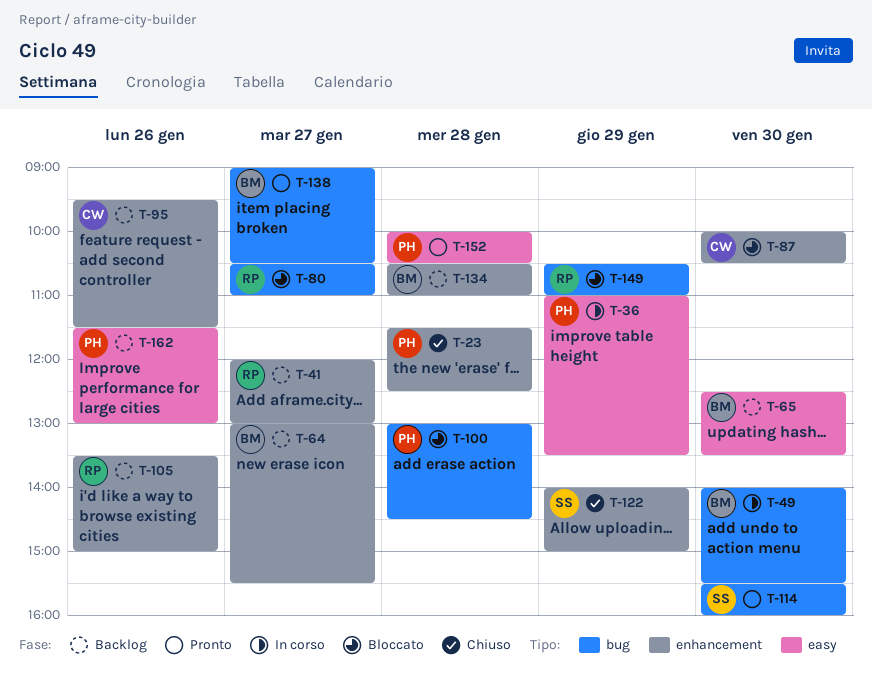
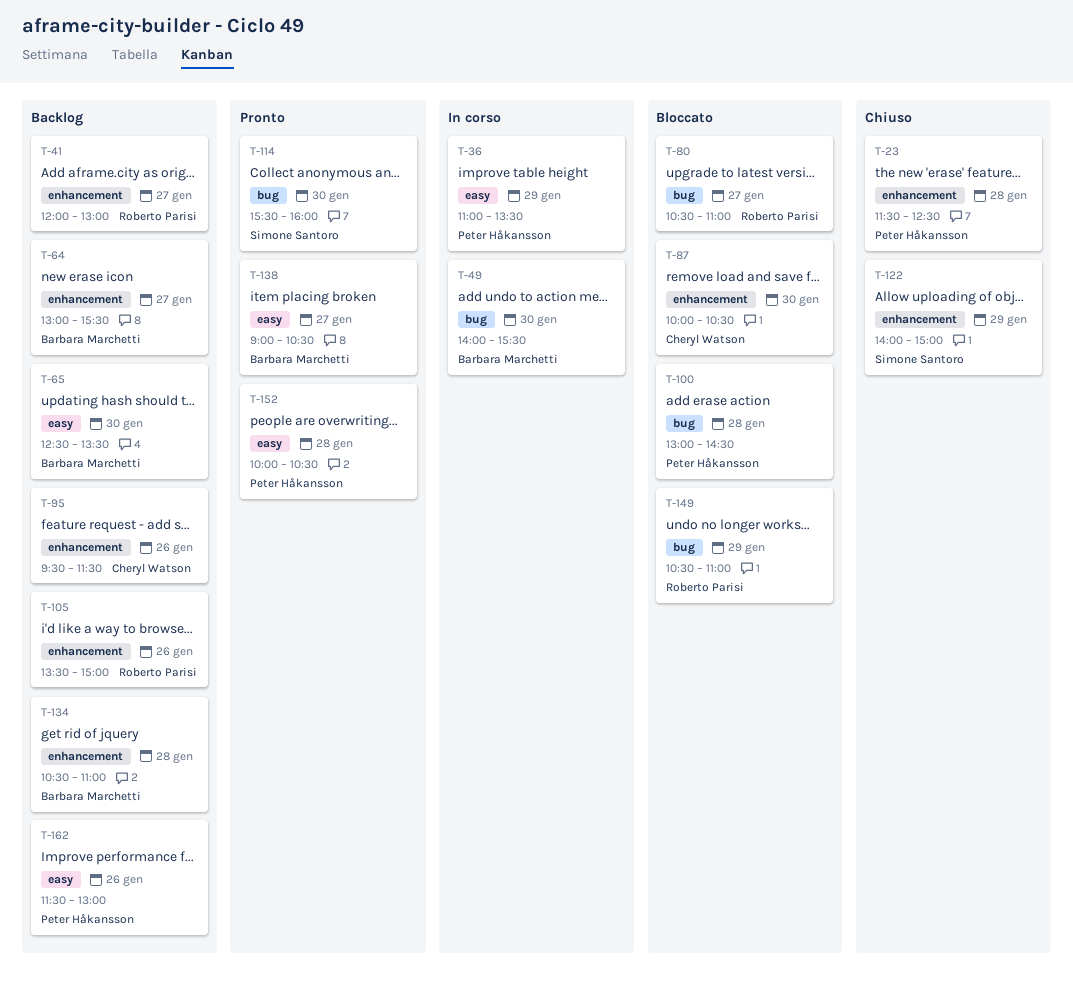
T-138, label: bug -> easy

